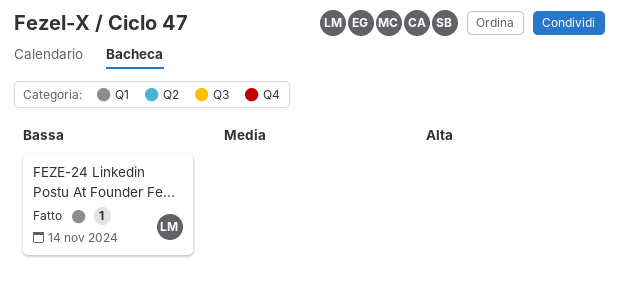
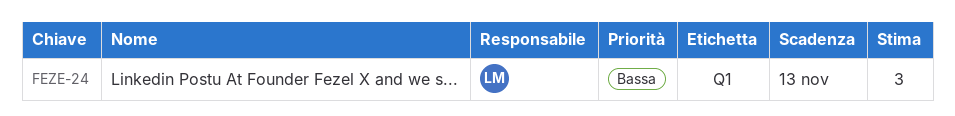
FEZE-24, estimate: 1 -> 3
FEZE-24, due: Nov 14 -> Nov 13

